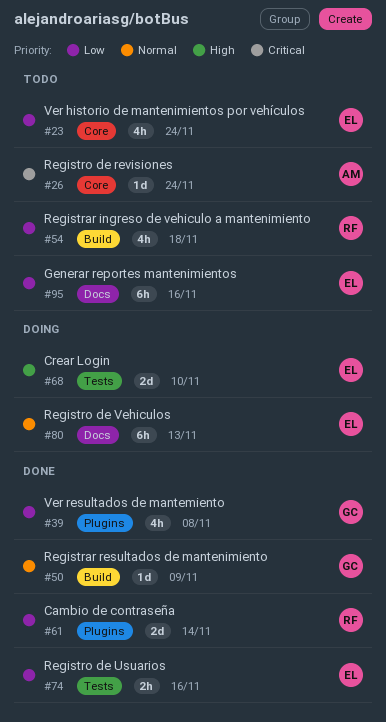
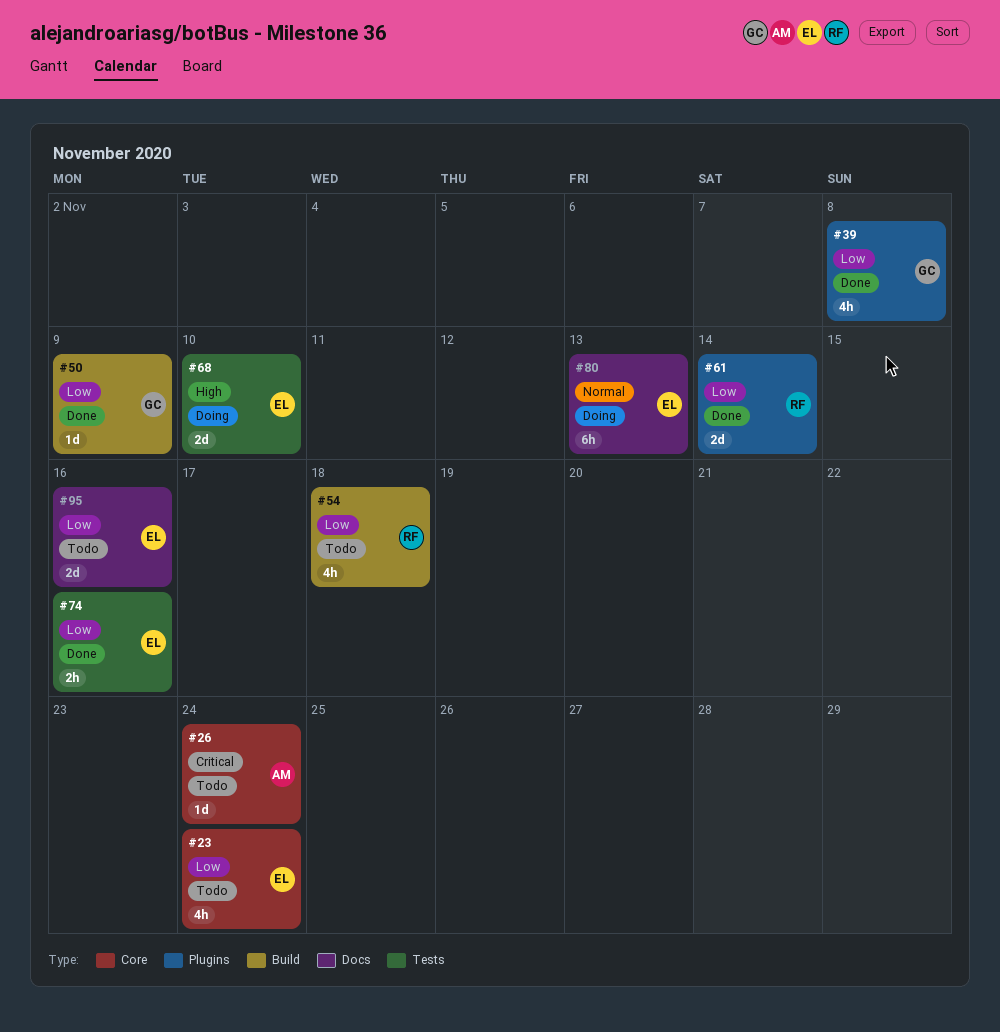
#50, priority: Normal -> Low
#95, estimate: 6h -> 2d

